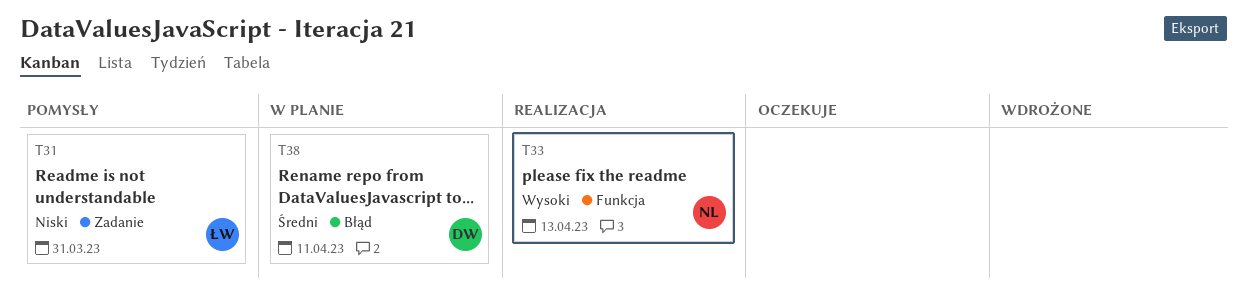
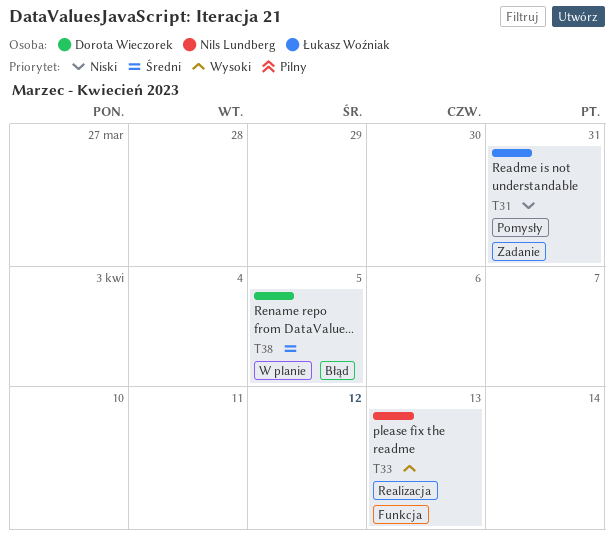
T38, due: Apr 11 -> Apr 5

